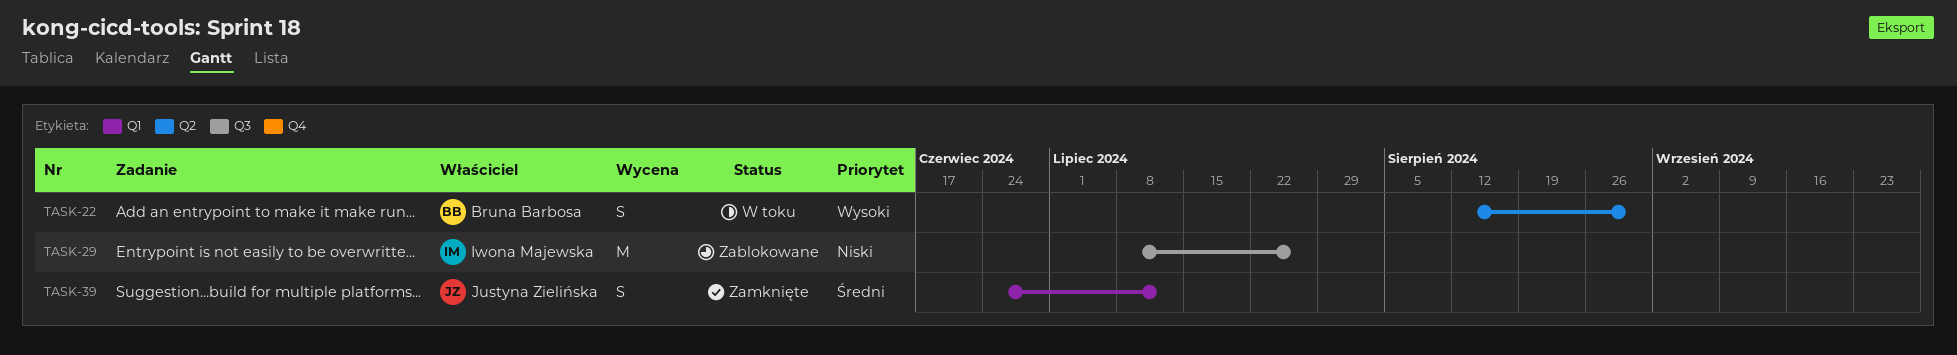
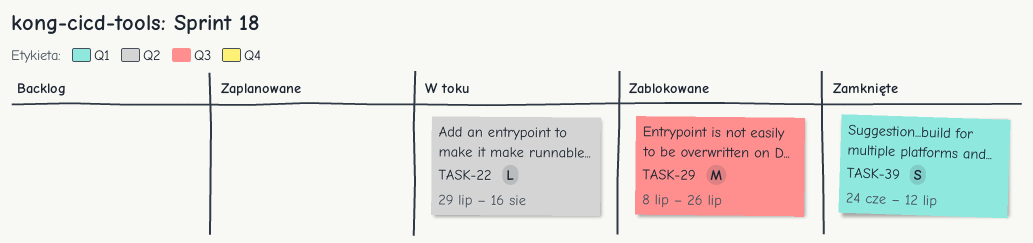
TASK-22, estimate: S -> L
TASK-22, start: Aug 12 -> Jul 29
TASK-22, due: Aug 30 -> Aug 16

